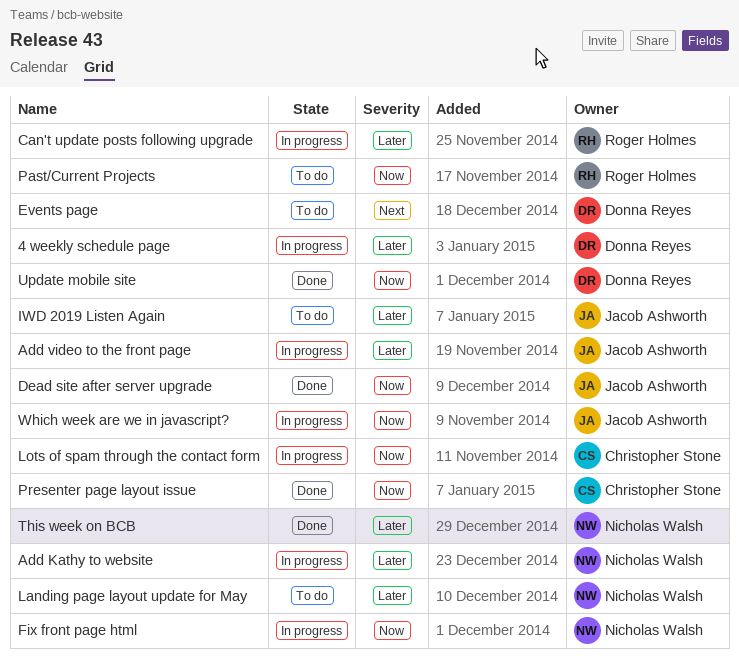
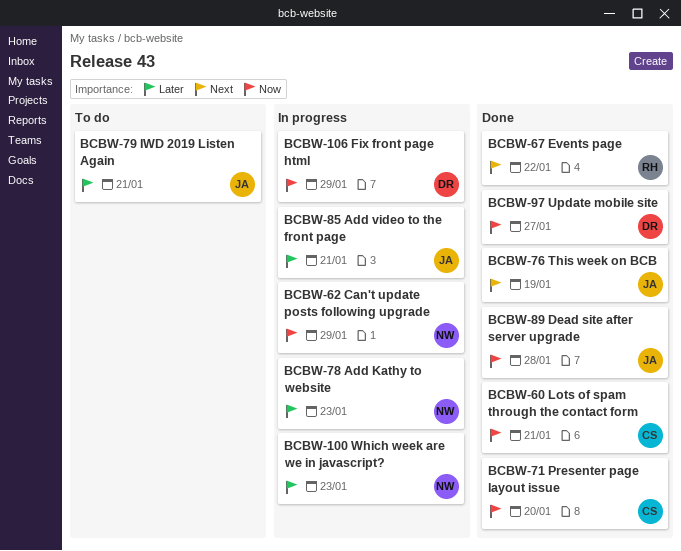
4 weekly schedule page: present -> none
Can't update posts following upgrade, owner: Roger Holmes -> Nicholas Walsh
Can't update posts following upgrade, priority: Later -> Now
Events page, status: To do -> Done
Events page, owner: Donna Reyes -> Roger Holmes
Fix front page html, owner: Nicholas Walsh -> Donna Reyes
Landing page layout update for May: present -> none
Lots of spam through the contact form, status: In progress -> Done
Past/Current Projects: present -> none
This week on BCB, owner: Nicholas Walsh -> Jacob Ashworth
This week on BCB, priority: Later -> Next
Which week are we in javascript?, owner: Jacob Ashworth -> Nicholas Walsh
Which week are we in javascript?, priority: Now -> Later

